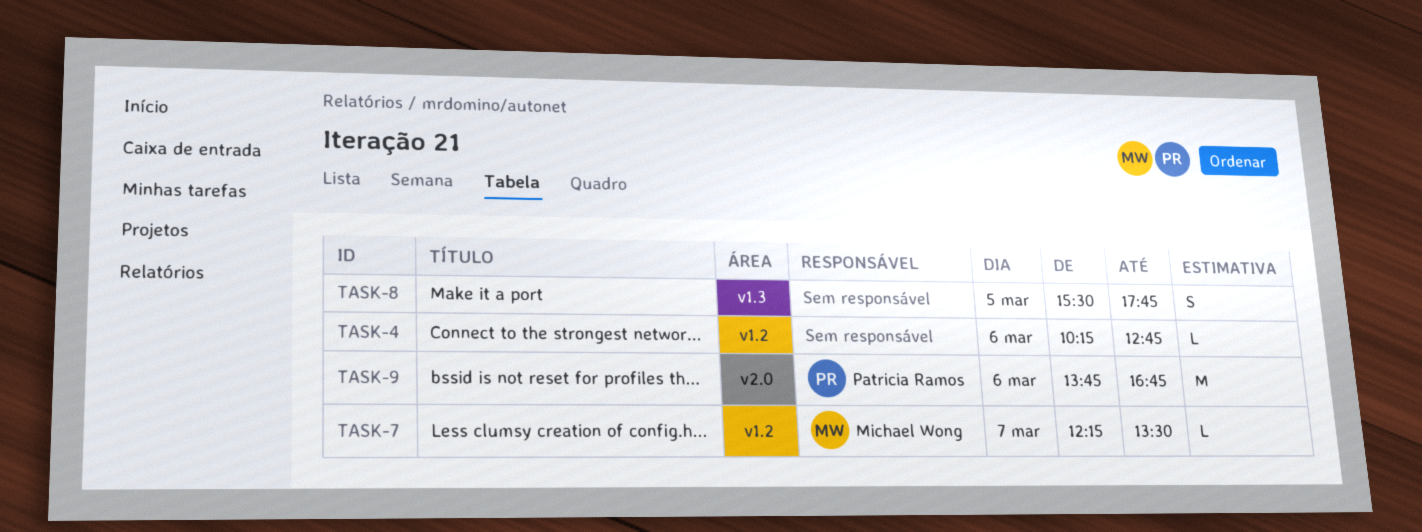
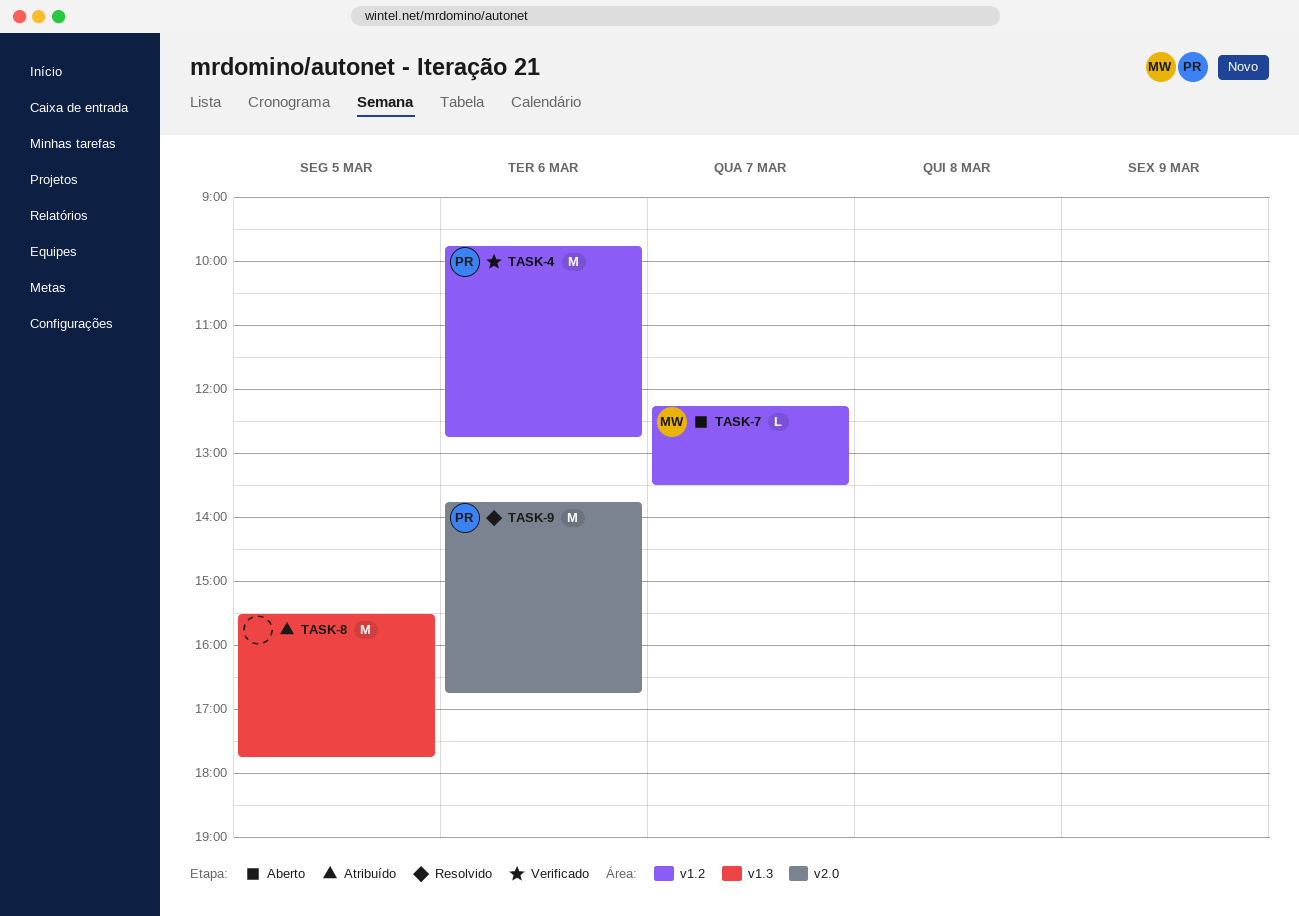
TASK-4, owner: none -> Patricia Ramos
TASK-4, estimate: L -> M
TASK-4, begins: 10:15 -> 09:45
TASK-8, estimate: S -> M

